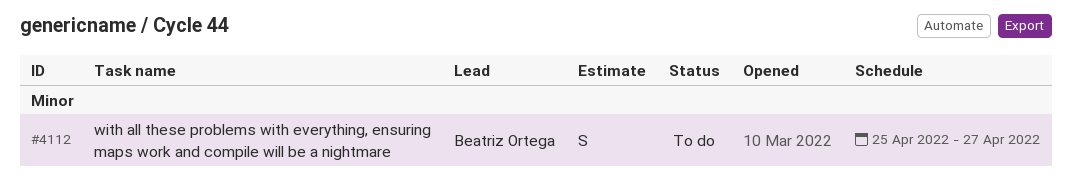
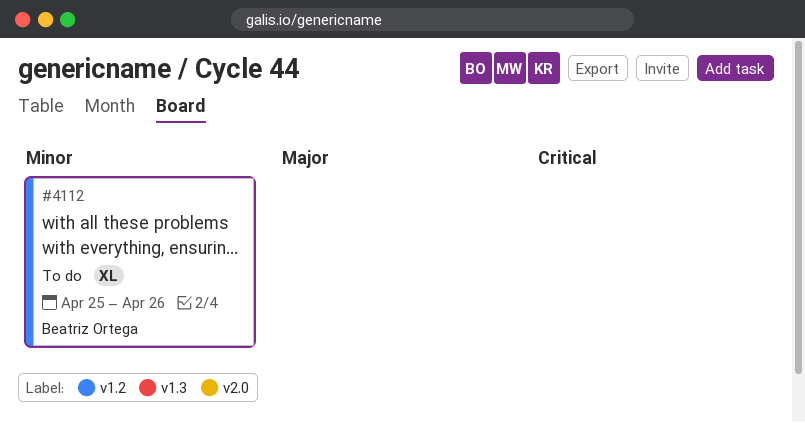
#4112, estimate: S -> XL
#4112, due: Apr 27 -> Apr 26

